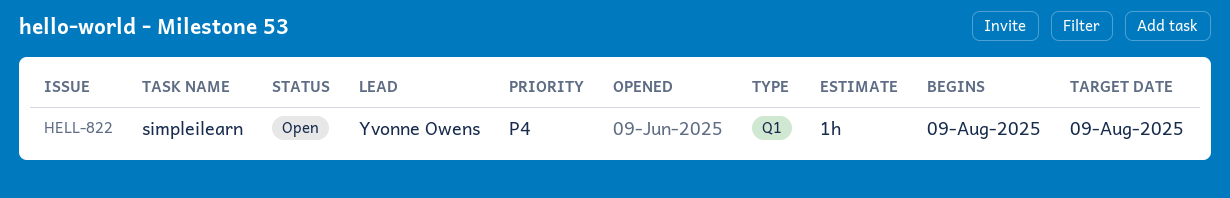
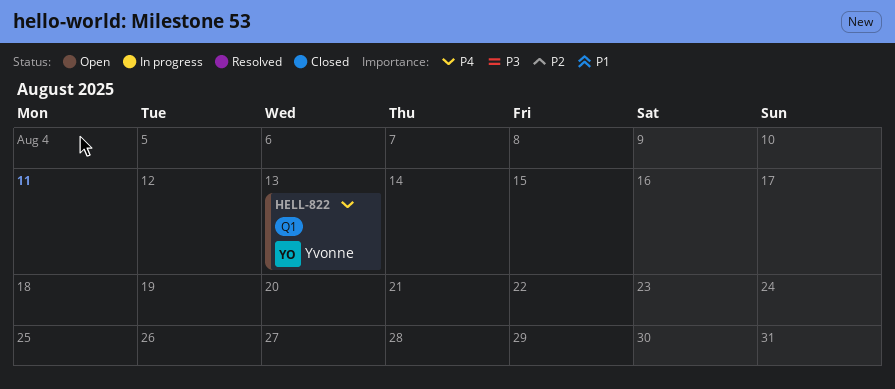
HELL-822, due: Aug 9 -> Aug 13

